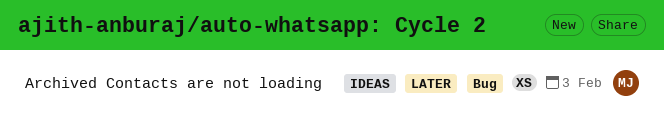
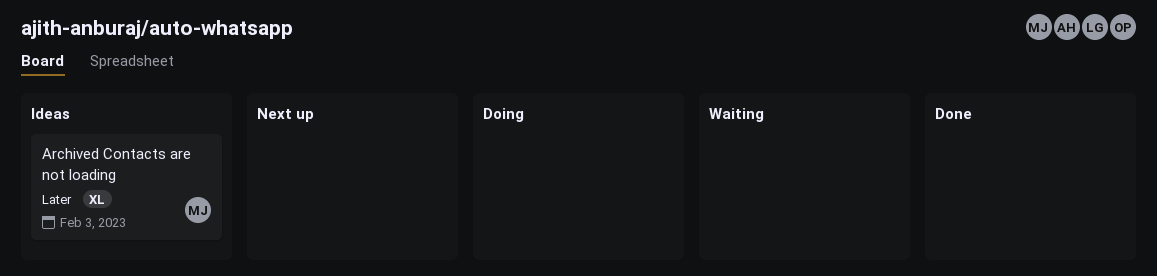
Archived Contacts are not loading, estimate: XS -> XL

